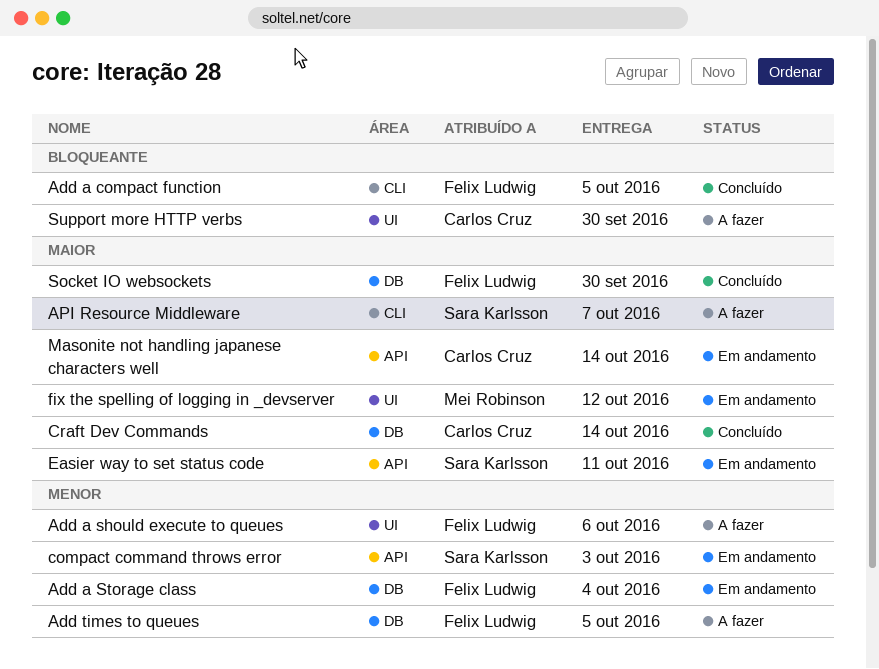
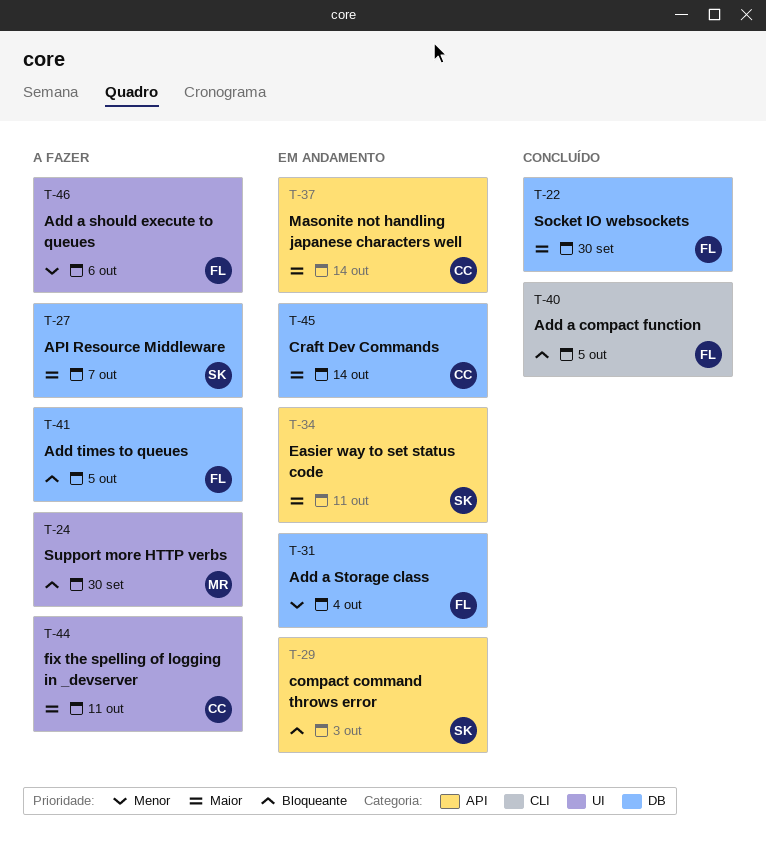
Add times to queues, priority: Menor -> Bloqueante
API Resource Middleware, label: CLI -> DB
compact command throws error, priority: Menor -> Bloqueante
Craft Dev Commands, status: Concluído -> Em andamento
fix the spelling of logging in _devserver, status: Em andamento -> A fazer
fix the spelling of logging in _devserver, owner: Mei Robinson -> Carlos Cruz
fix the spelling of logging in _devserver, due: Oct 12 -> Oct 11
Support more HTTP verbs, owner: Carlos Cruz -> Mei Robinson

